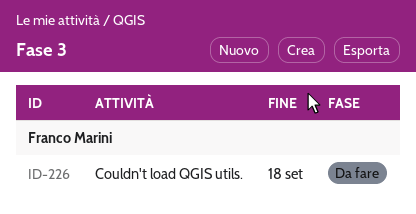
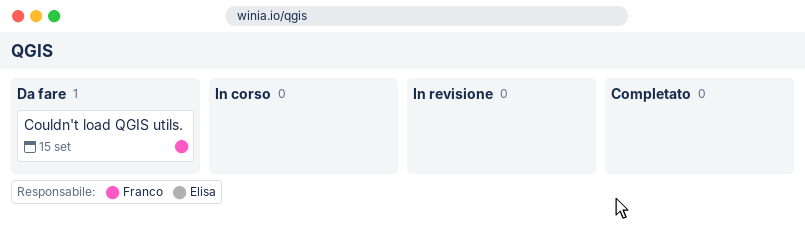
Couldn't load QGIS utils., due: Sep 18 -> Sep 15

